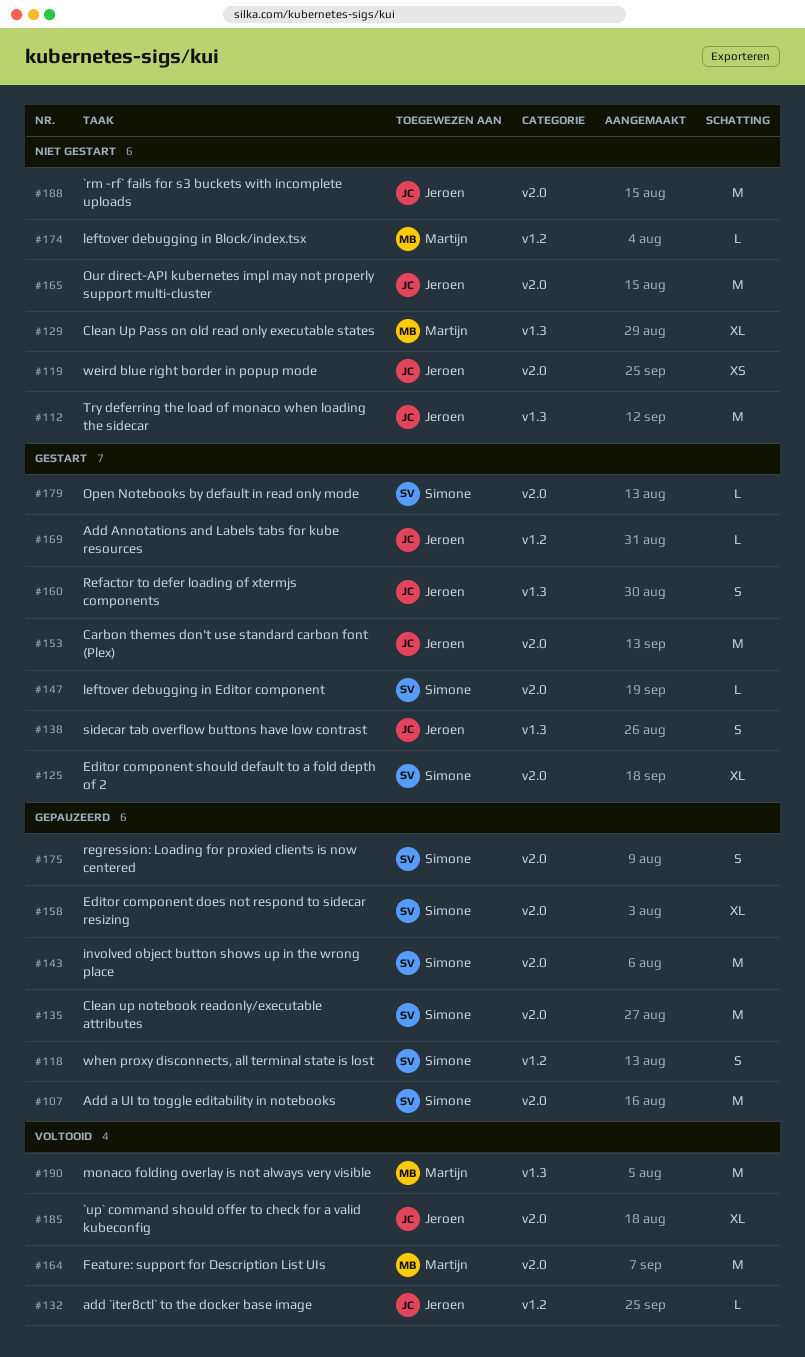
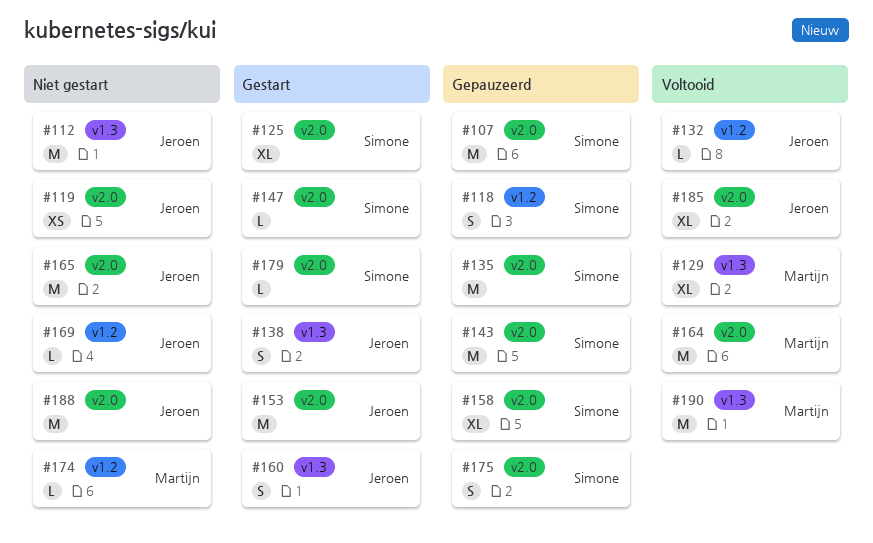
#129, status: Niet gestart -> Voltooid
#169, status: Gestart -> Niet gestart

